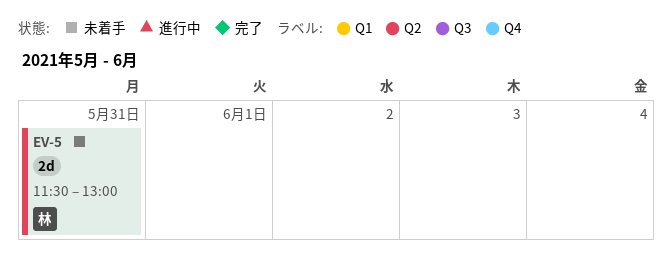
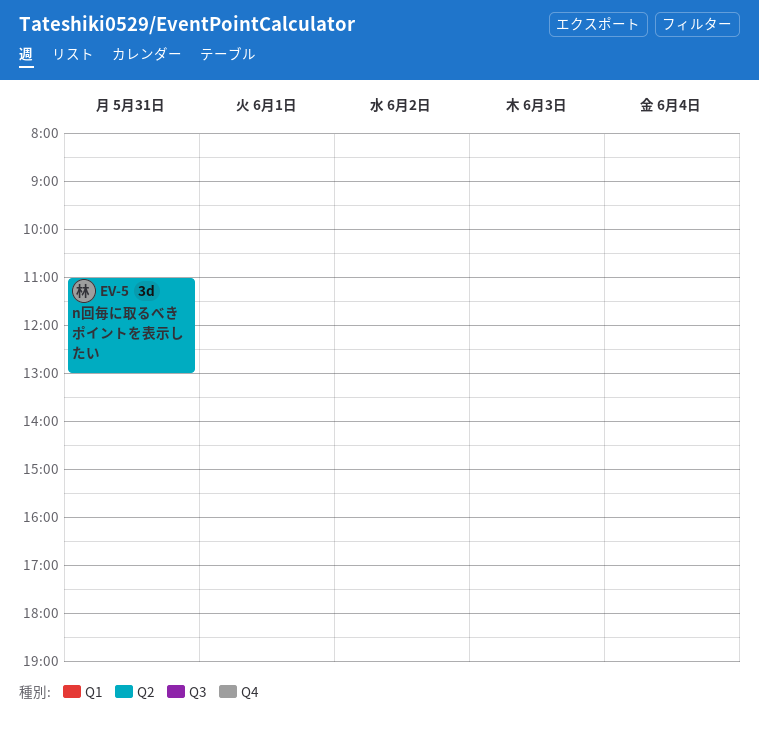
EV-5, estimate: 2d -> 3d
EV-5, begins: 11:30 -> 11:00

